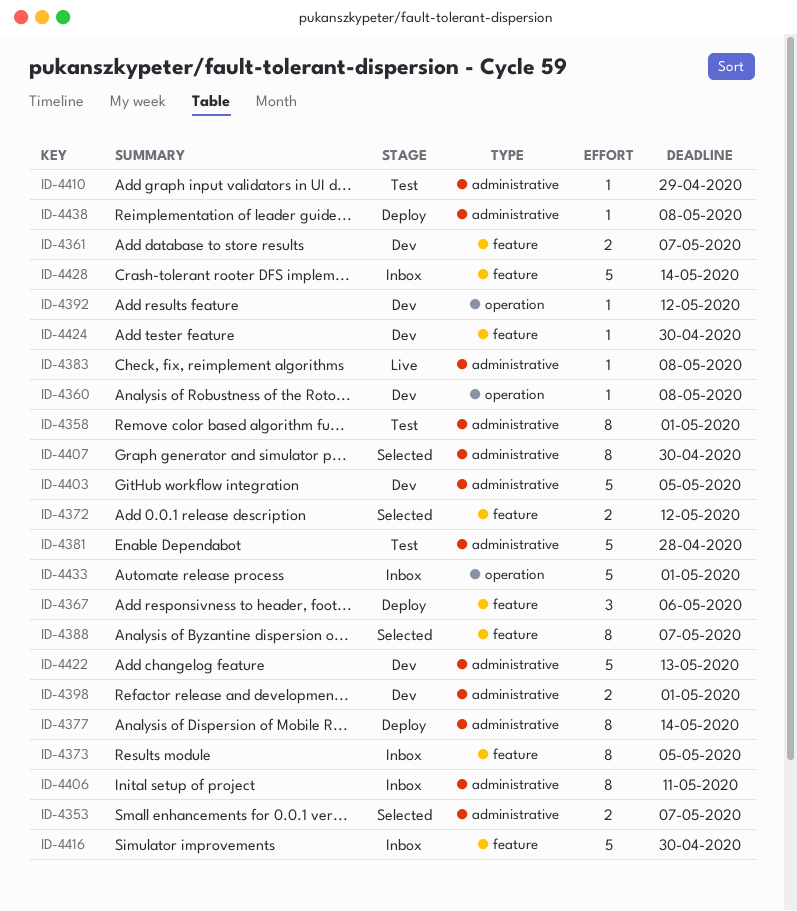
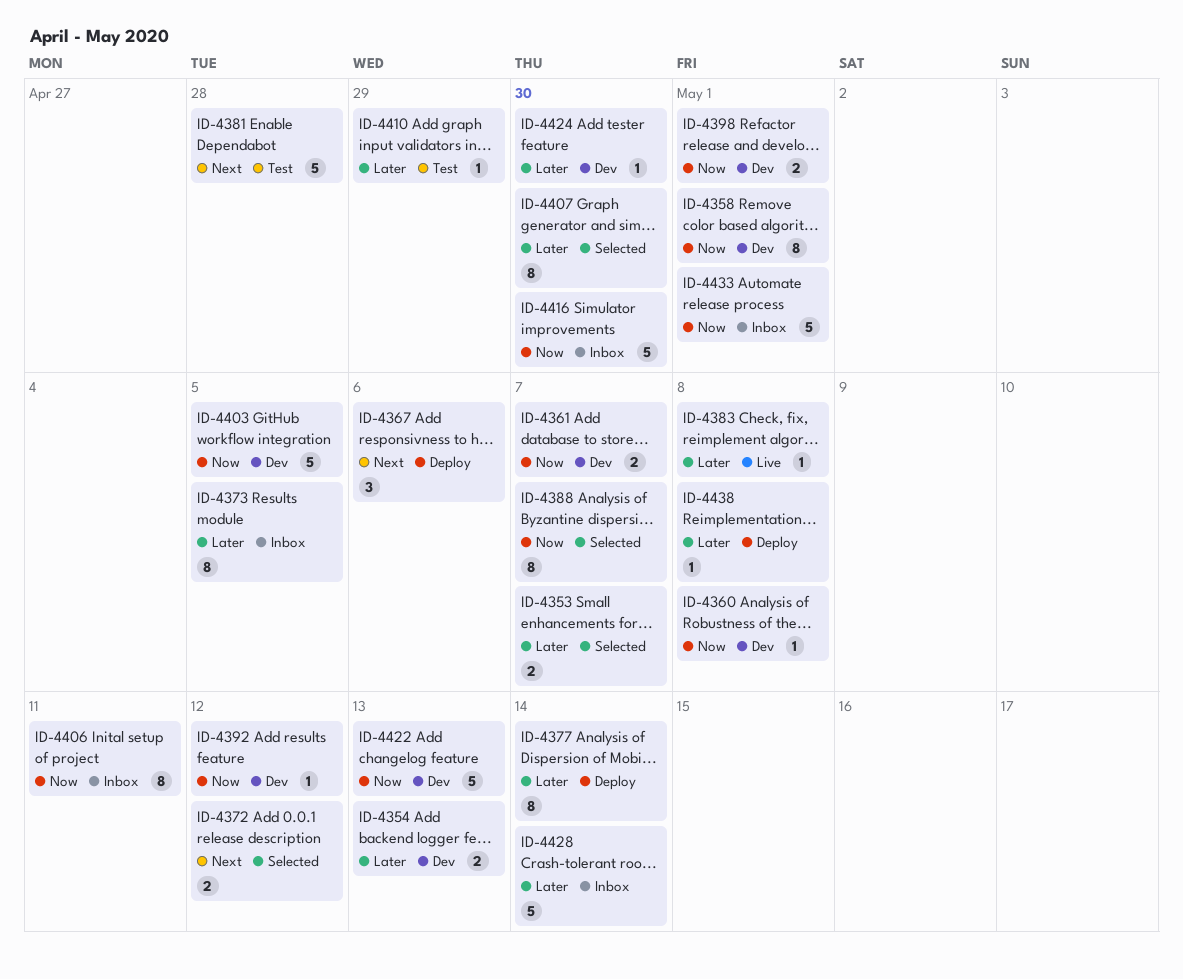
ID-4354: none -> present
ID-4358, status: Test -> Dev

